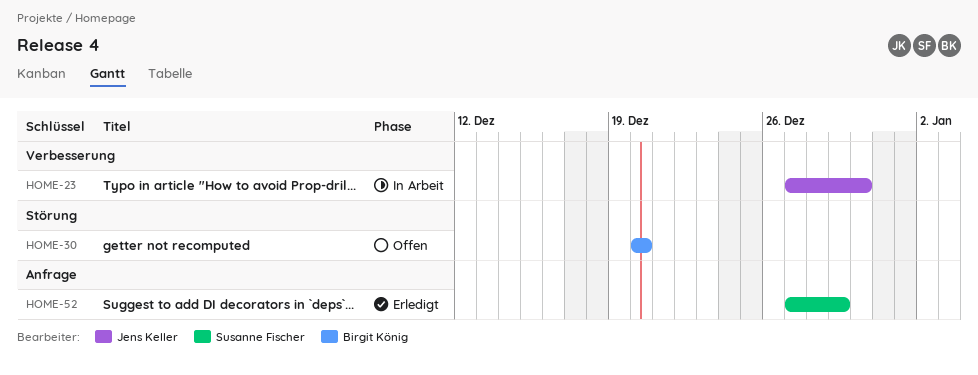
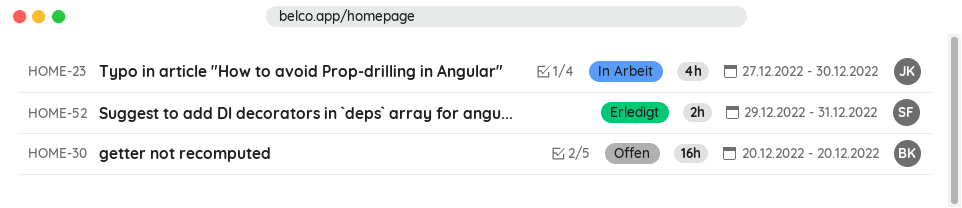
HOME-52, start: Dec 27 -> Dec 29
HOME-52, due: Dec 29 -> Dec 31

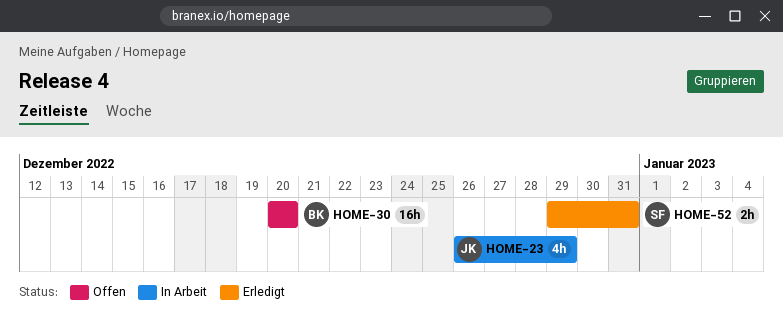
HOME-23, start: Dec 27 -> Dec 26
HOME-23, due: Dec 30 -> Dec 29

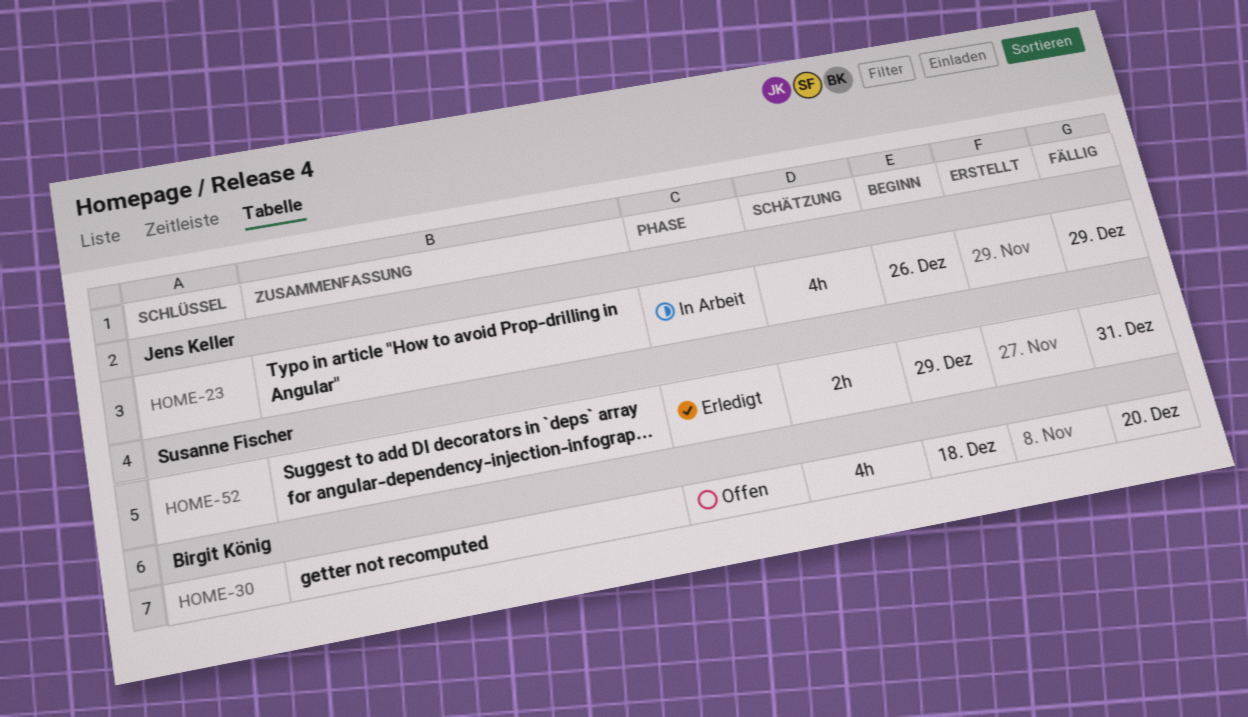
HOME-30, estimate: 16h -> 4h
HOME-30, start: Dec 20 -> Dec 18

